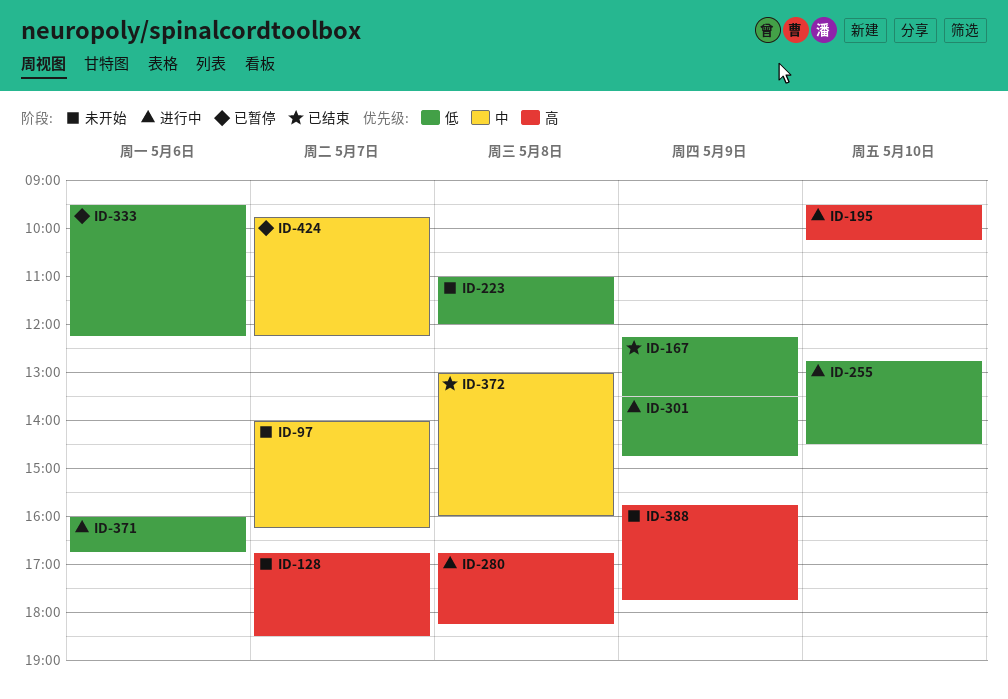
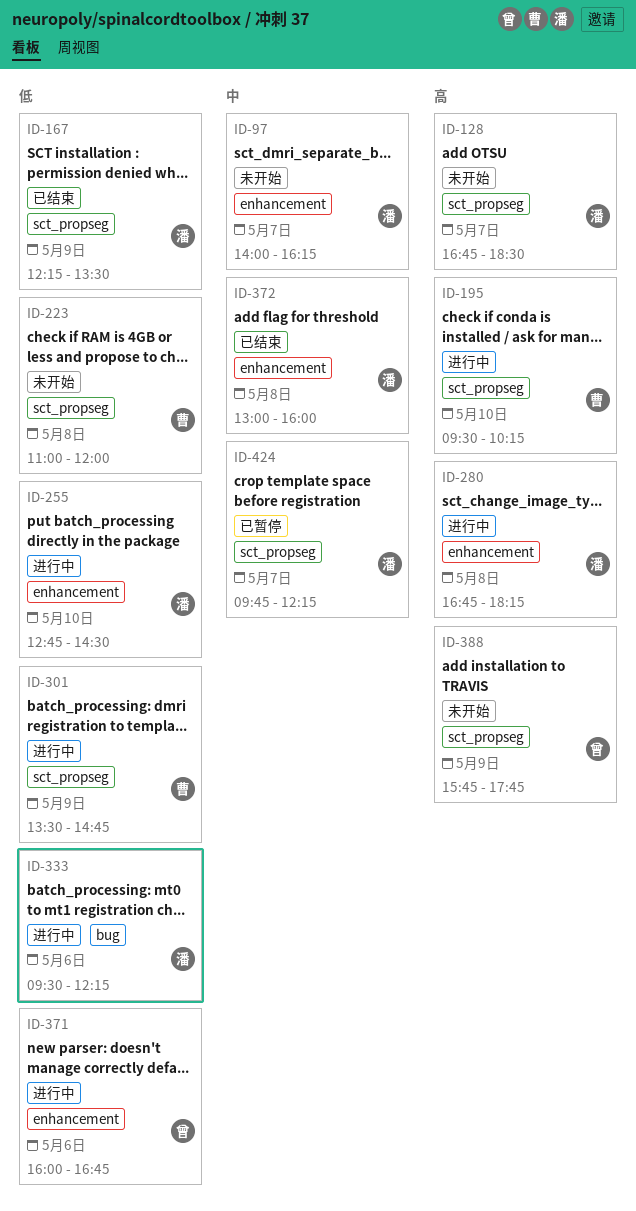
ID-333, status: 已暂停 -> 进行中

